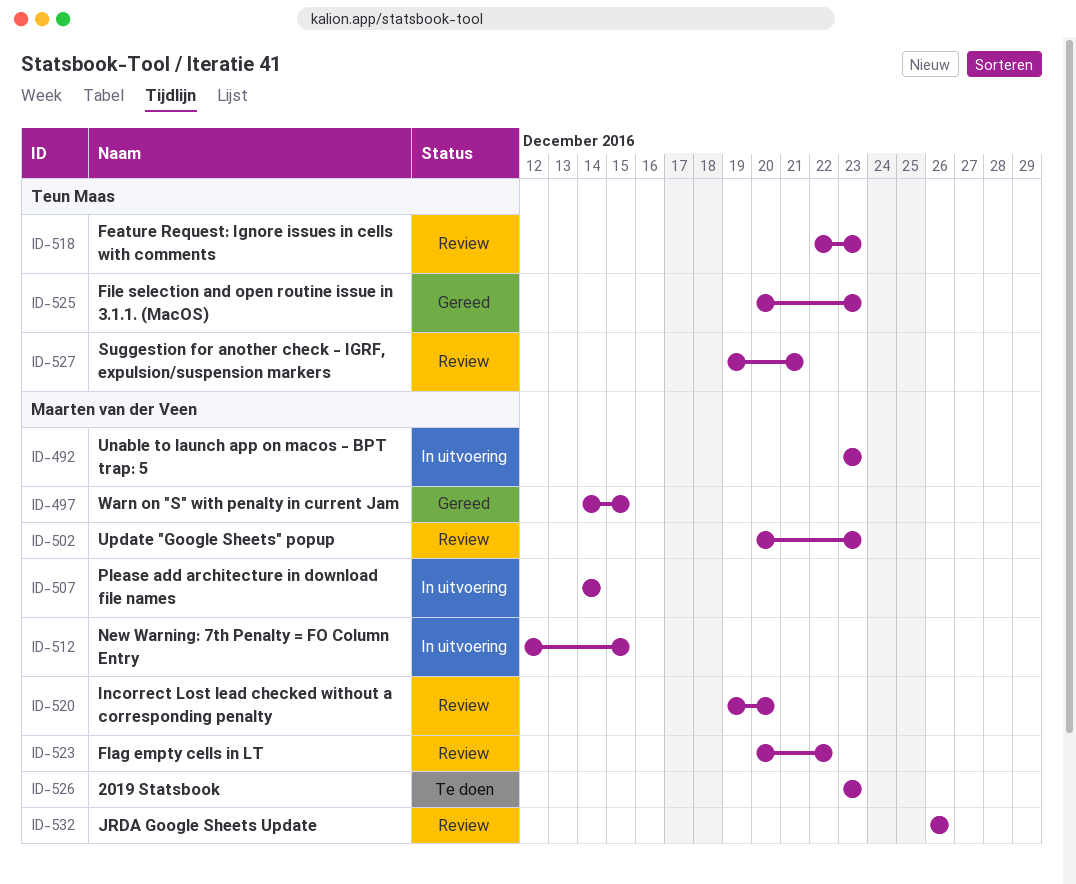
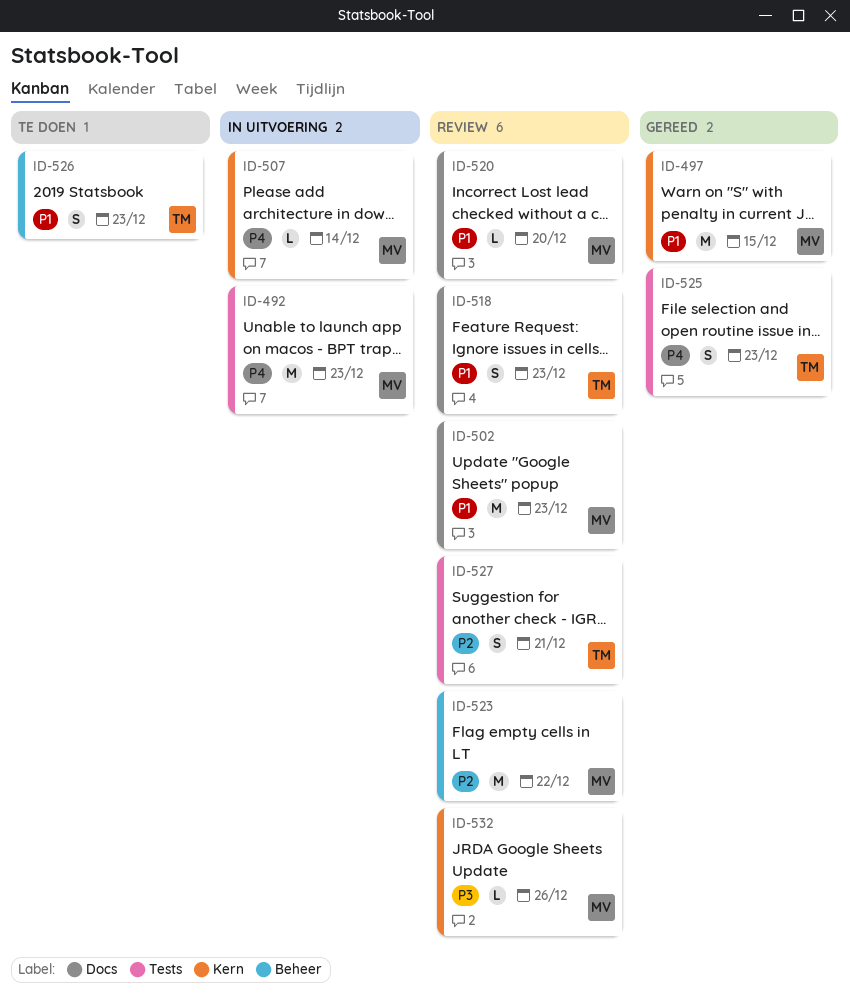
ID-512: present -> none
ID-526, owner: Maarten van der Veen -> Teun Maas

